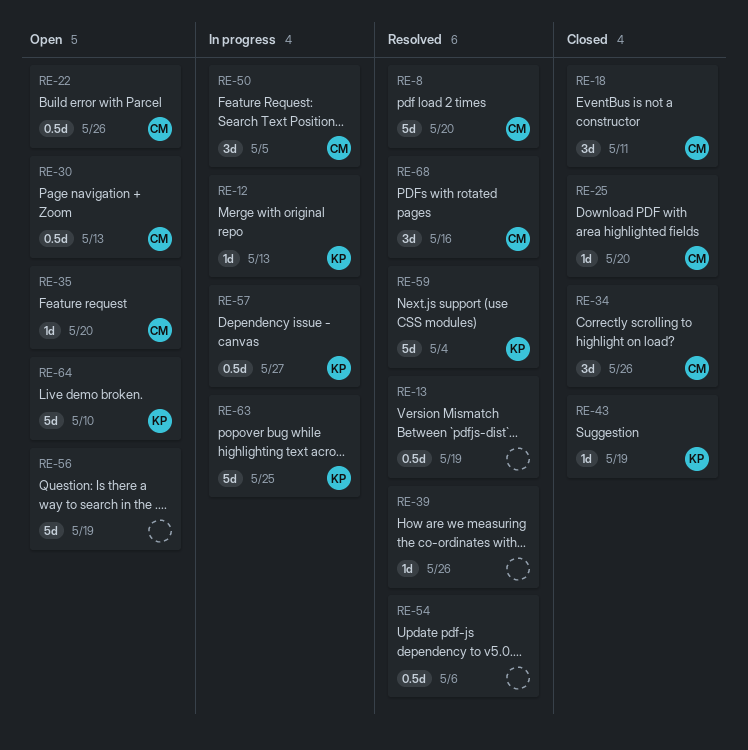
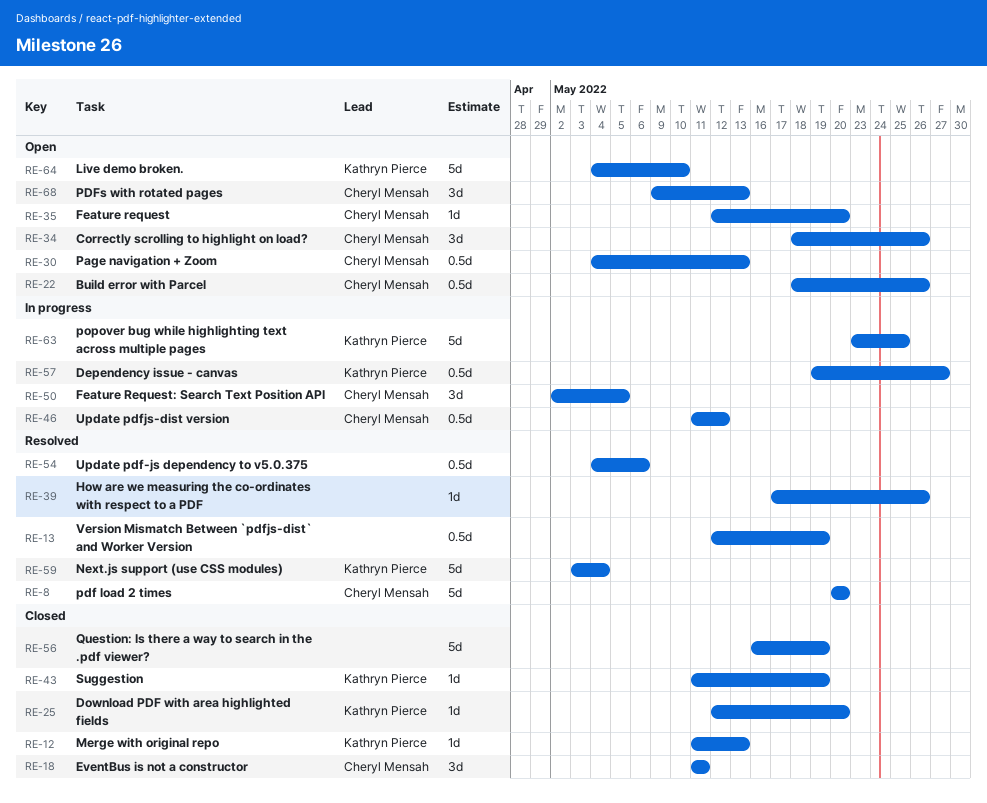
RE-12, status: In progress -> Closed
RE-25, owner: Cheryl Mensah -> Kathryn Pierce
RE-34, status: Closed -> Open
RE-46: none -> present
RE-56, status: Open -> Closed
RE-68, status: Resolved -> Open
RE-68, due: May 16 -> May 13

